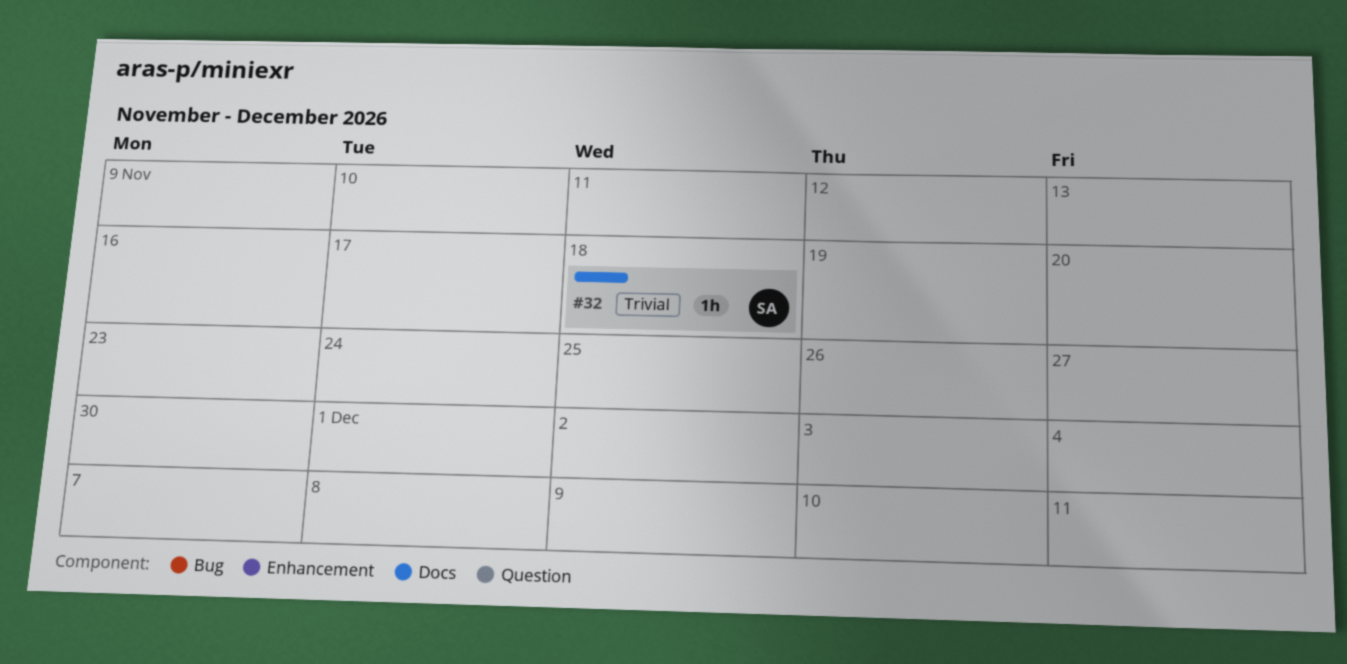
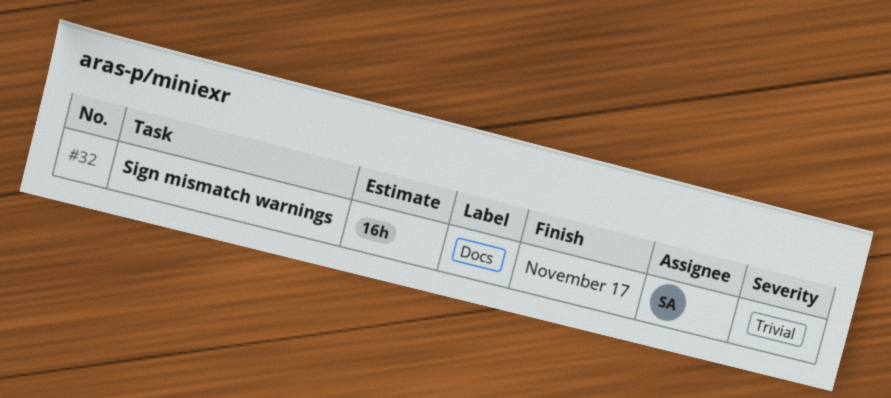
#32, estimate: 1h -> 16h
#32, due: Nov 18 -> Nov 17

